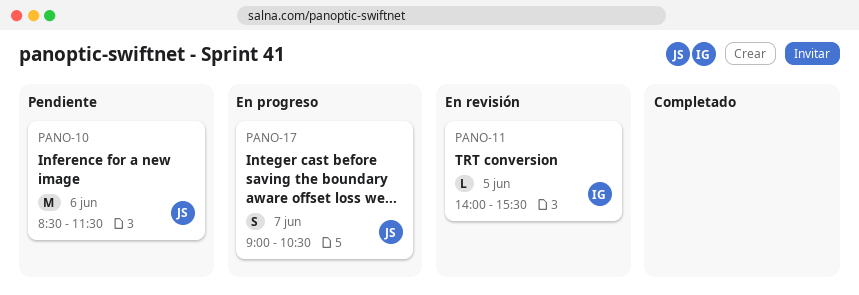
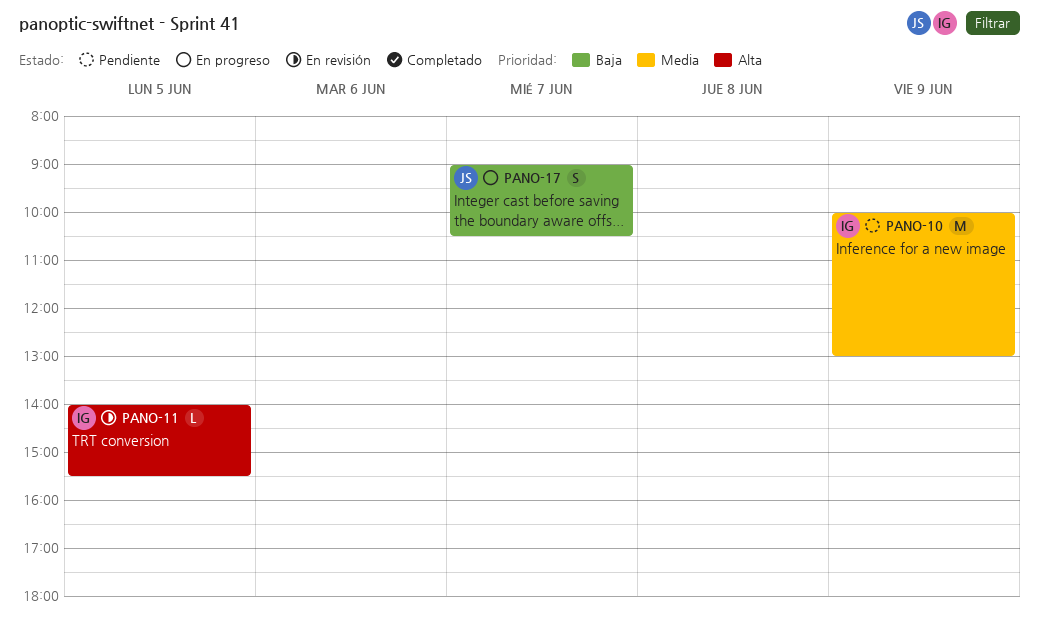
PANO-10, owner: JS -> IG
PANO-10, day: Jun 6 -> Jun 9
PANO-10, begins: 08:30 -> 10:00
PANO-10, ends: 11:30 -> 13:00

